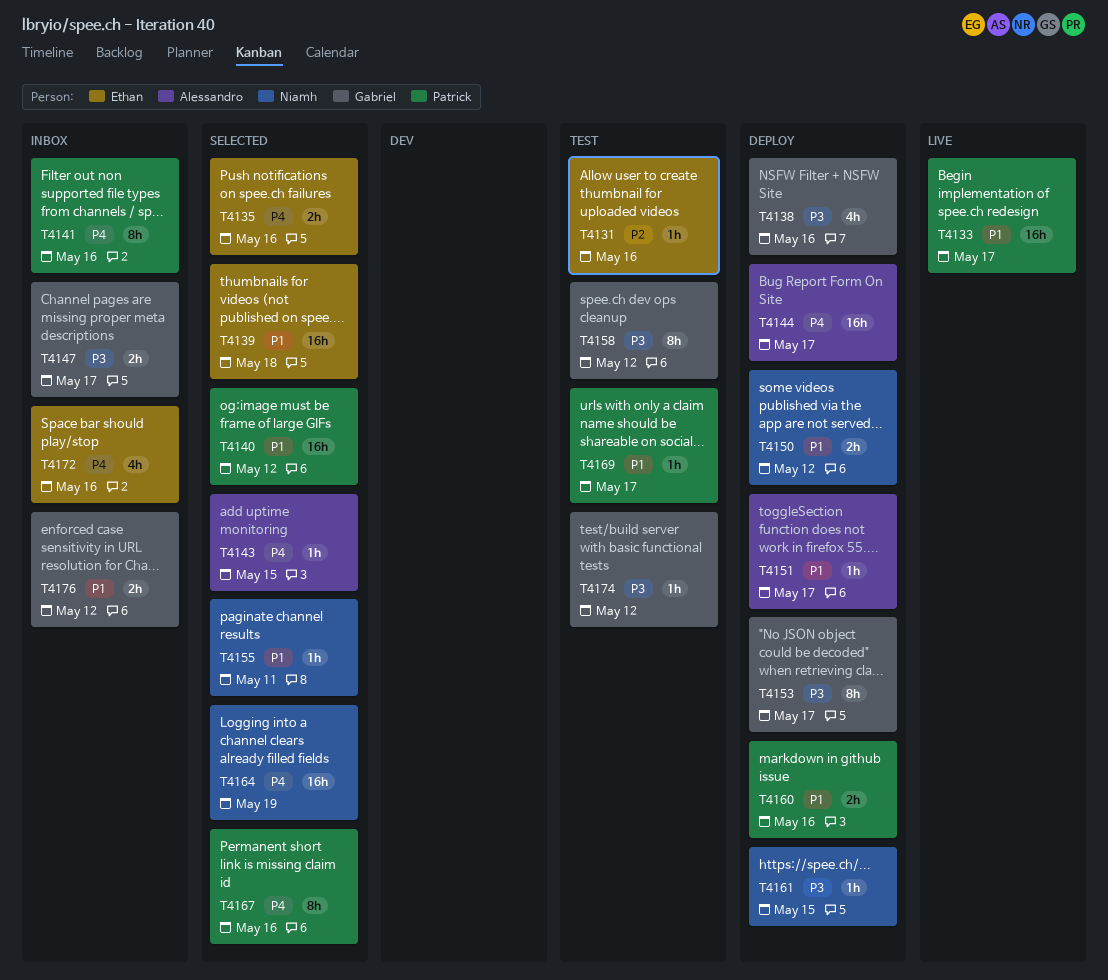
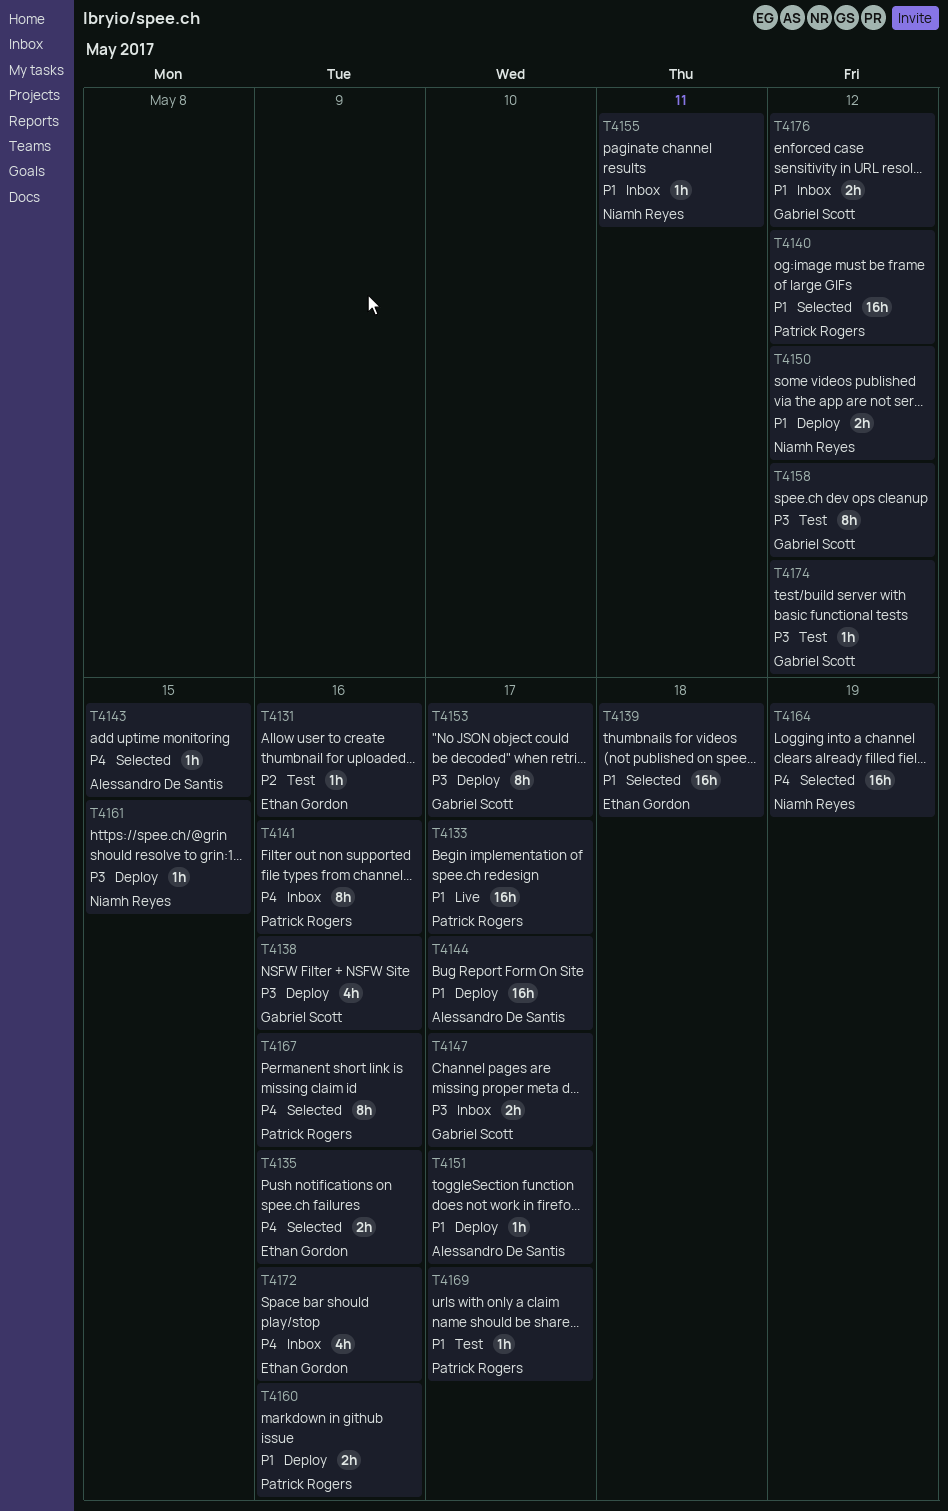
T4144, priority: P4 -> P1
T4155, status: Selected -> Inbox

